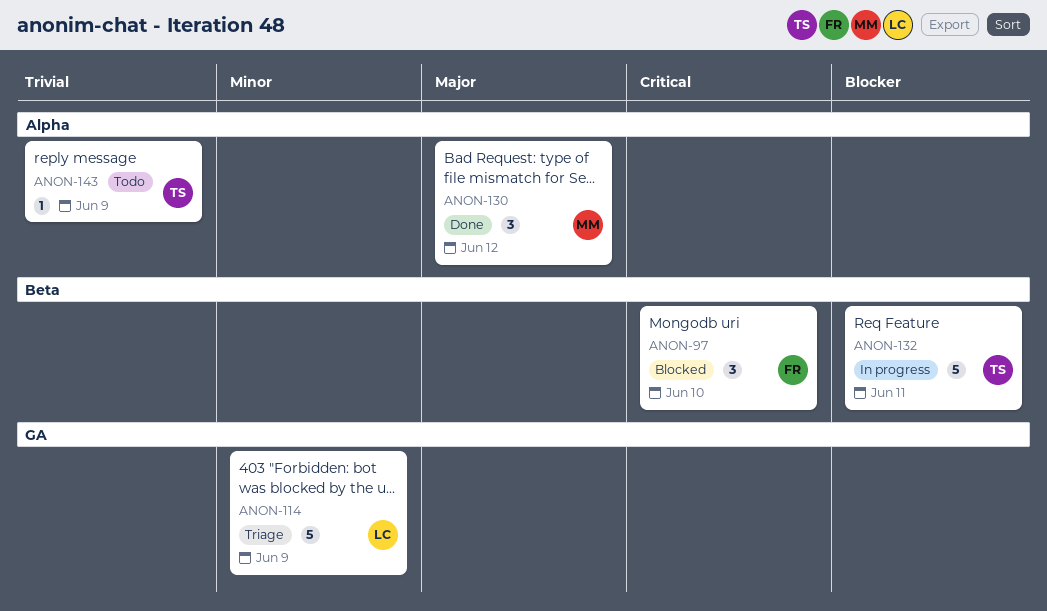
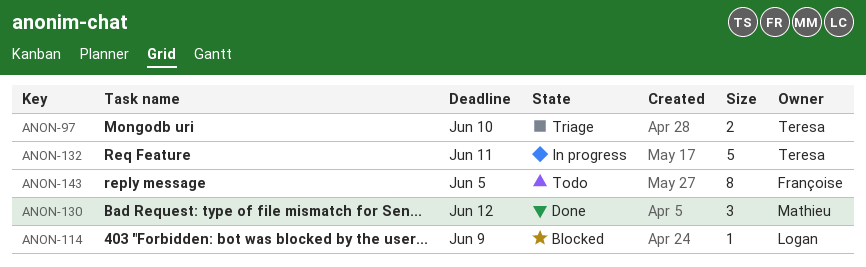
ANON-97, status: Blocked -> Triage
ANON-97, owner: Françoise -> Teresa
ANON-97, estimate: 3 -> 2
ANON-114, status: Triage -> Blocked
ANON-114, estimate: 5 -> 1
ANON-143, owner: Teresa -> Françoise
ANON-143, estimate: 1 -> 8
ANON-143, due: Jun 9 -> Jun 5

